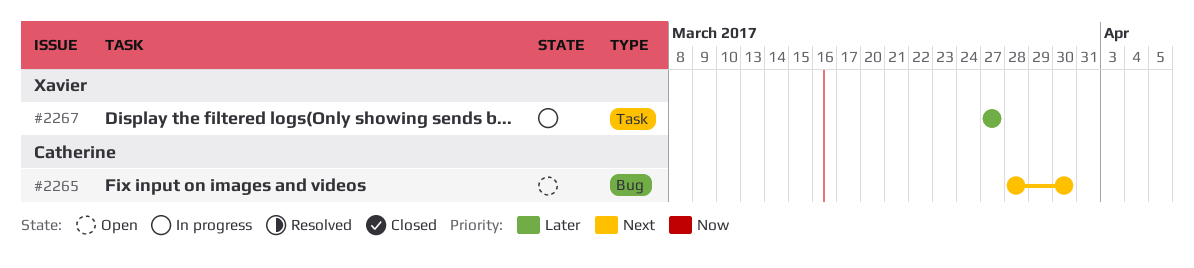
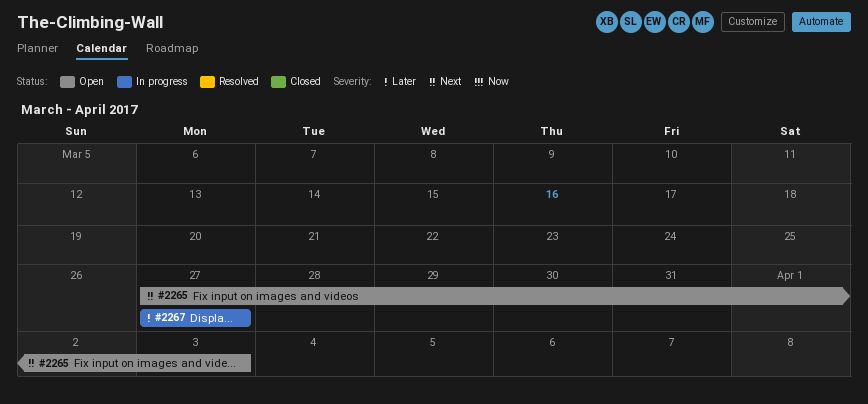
#2265, start: Mar 28 -> Mar 27
#2265, due: Mar 30 -> Apr 3

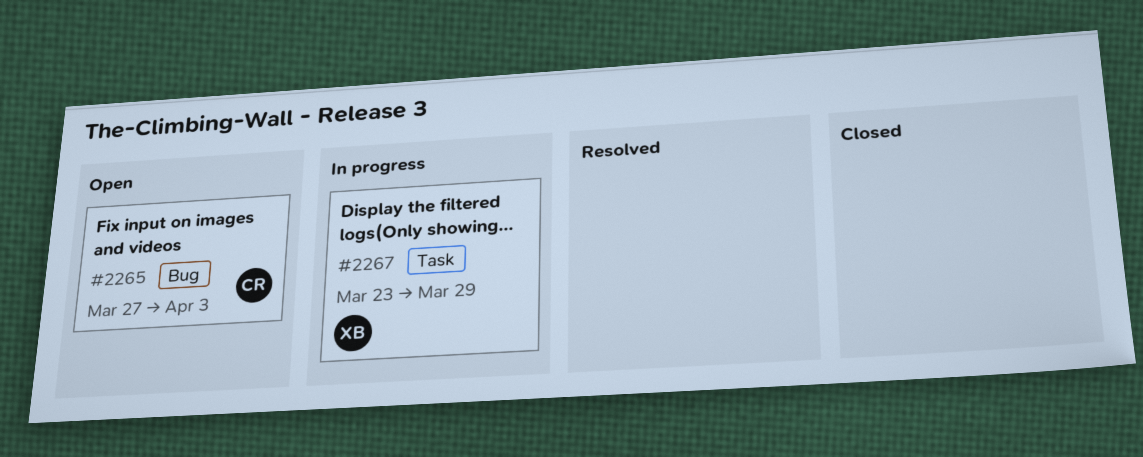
#2267, start: Mar 27 -> Mar 23
#2267, due: Mar 27 -> Mar 29

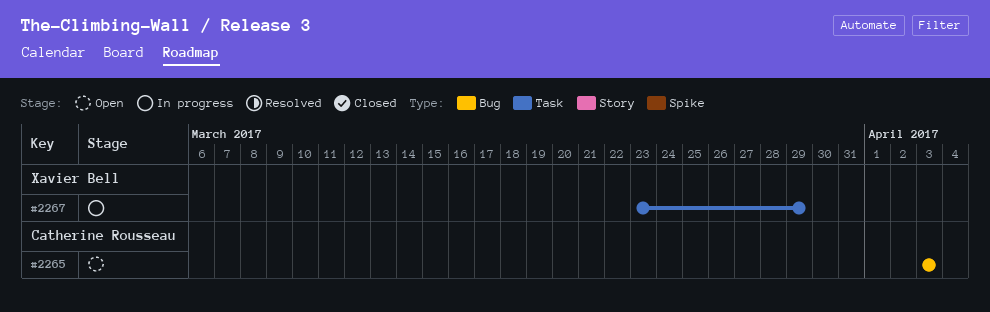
#2265, start: Mar 27 -> Apr 3

